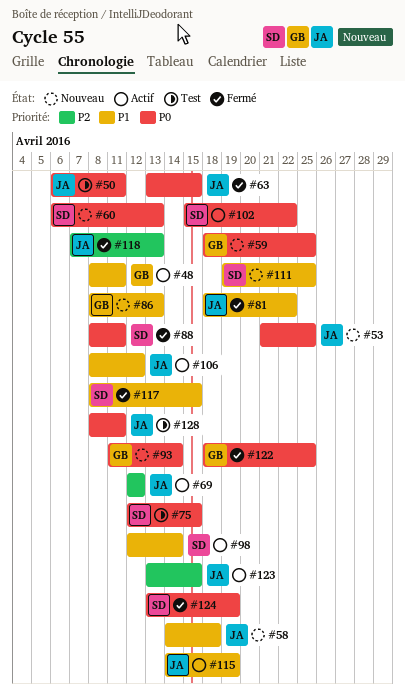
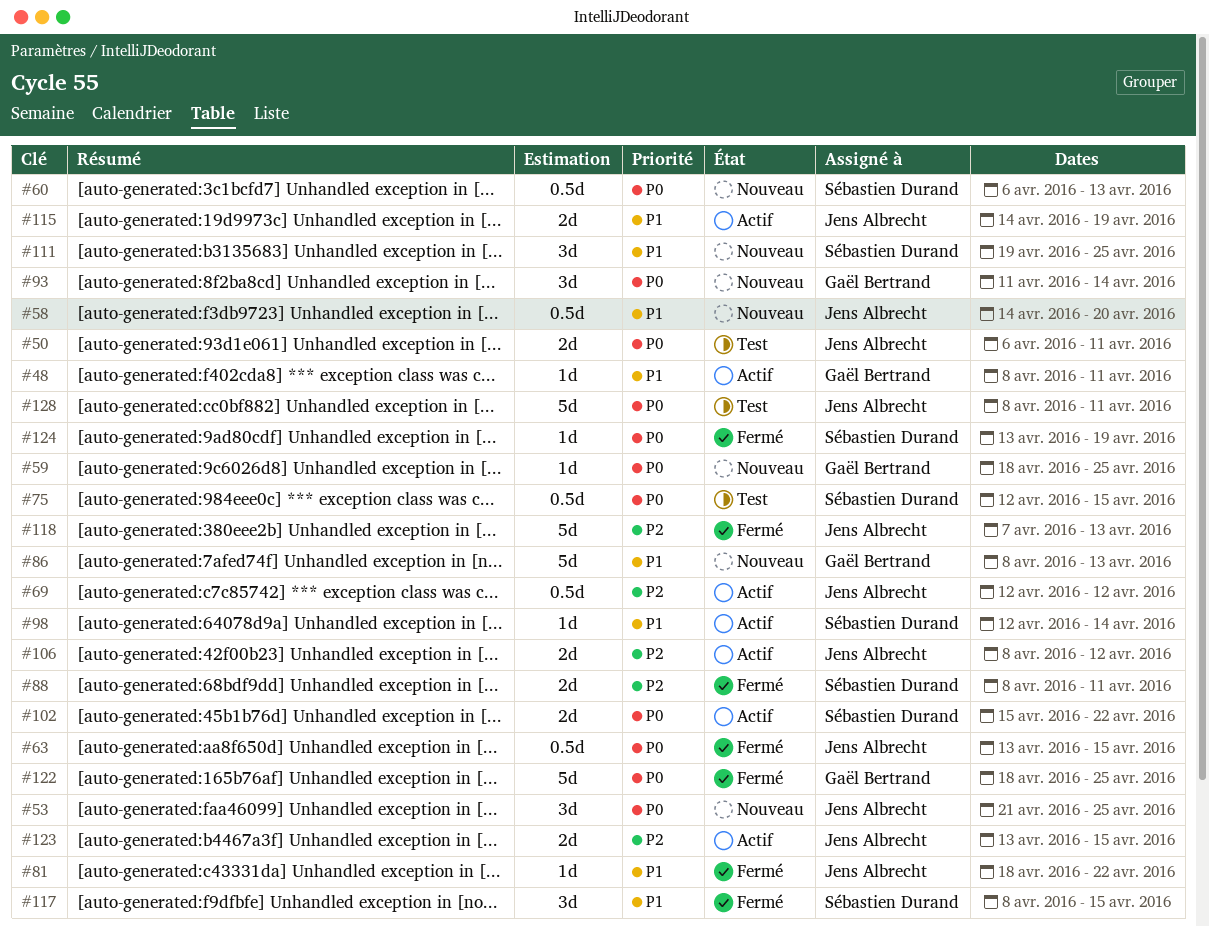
#58, due: Apr 18 -> Apr 20
#88, priority: P0 -> P2
#106, priority: P1 -> P2

